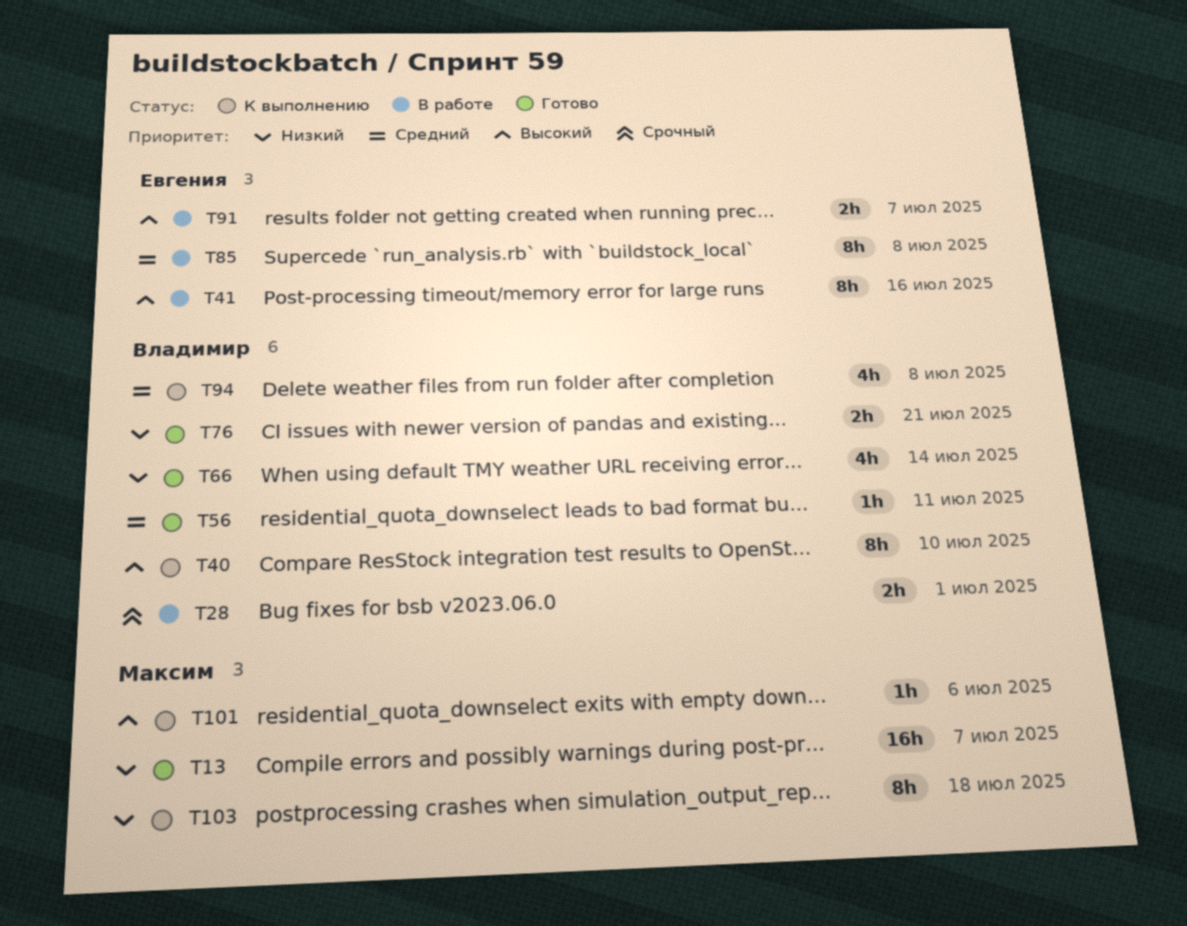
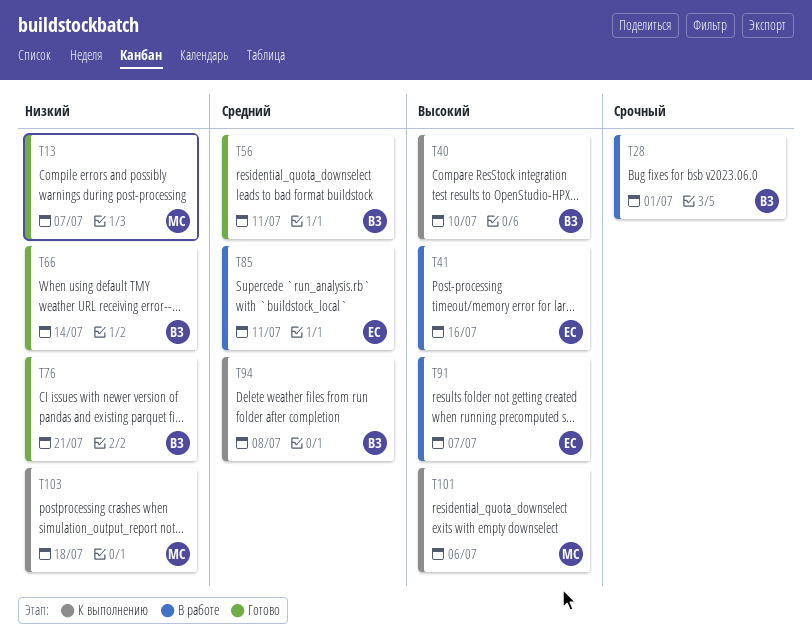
T85, due: Jul 8 -> Jul 11

